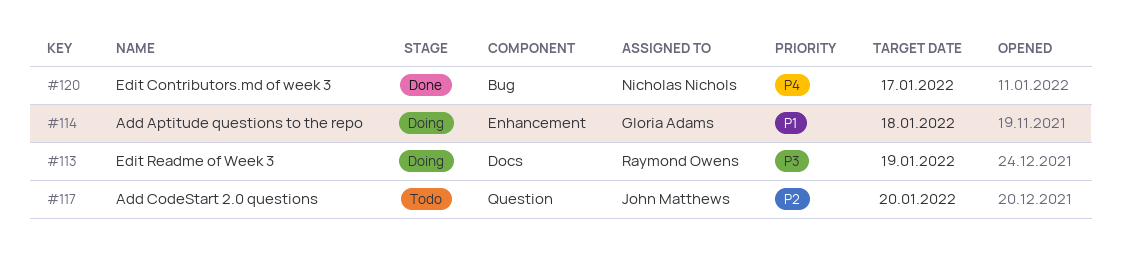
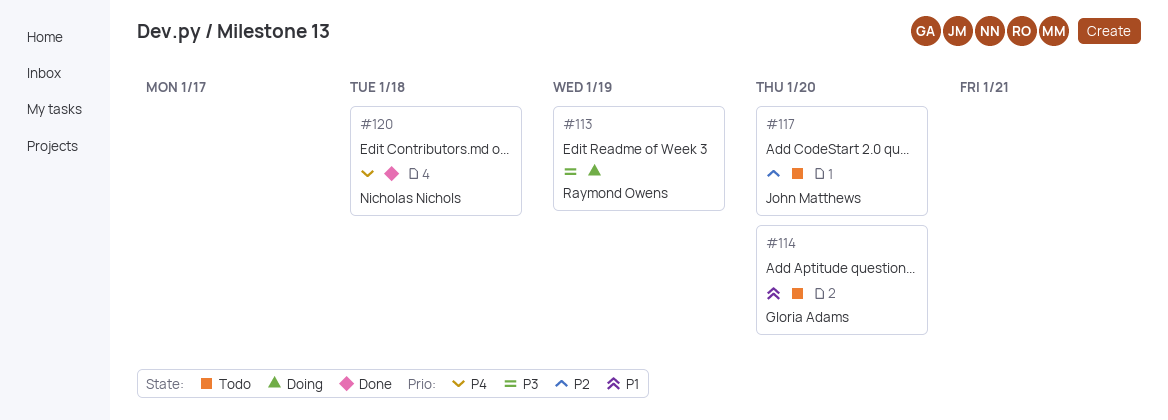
#114, status: Doing -> Todo
#114, due: Jan 18 -> Jan 20
#120, due: Jan 17 -> Jan 18

